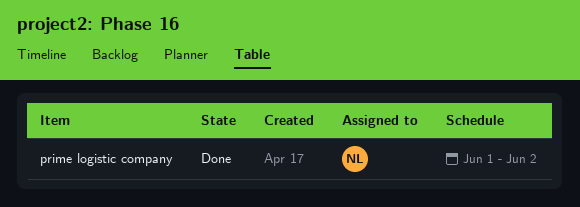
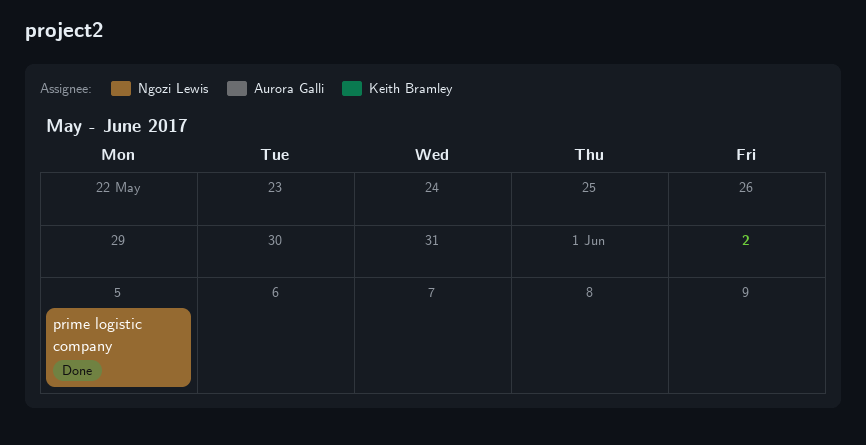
prime logistic company, due: Jun 2 -> Jun 5

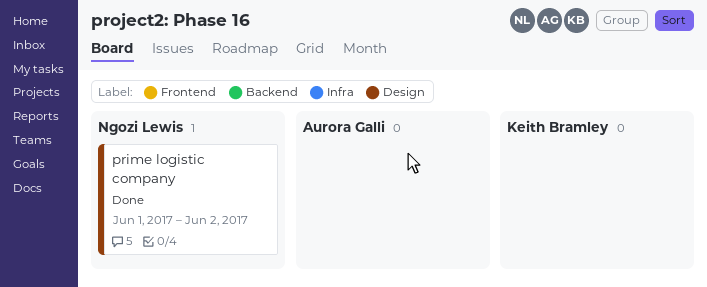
prime logistic company, due: Jun 5 -> Jun 2

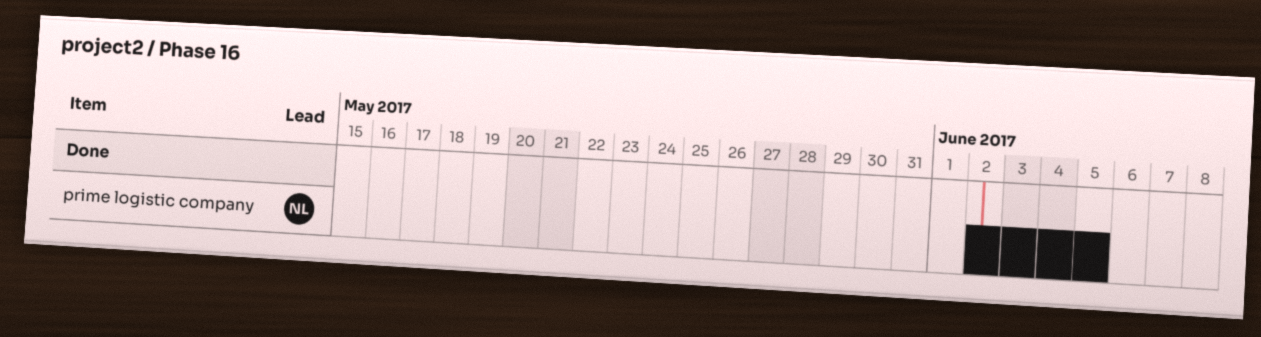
prime logistic company, start: Jun 1 -> Jun 2
prime logistic company, due: Jun 2 -> Jun 5

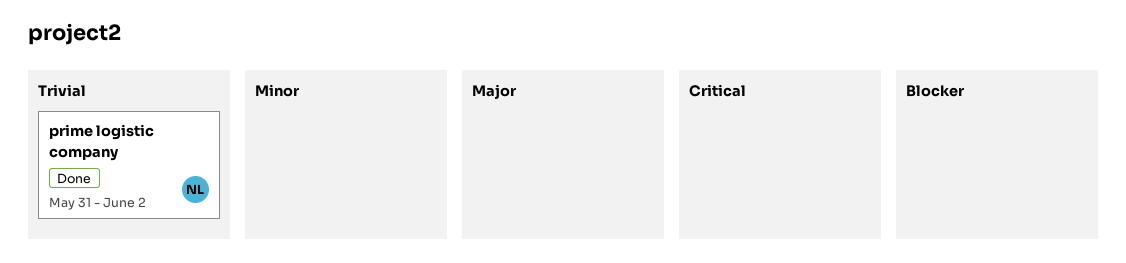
prime logistic company, start: Jun 2 -> May 31
prime logistic company, due: Jun 5 -> Jun 2

